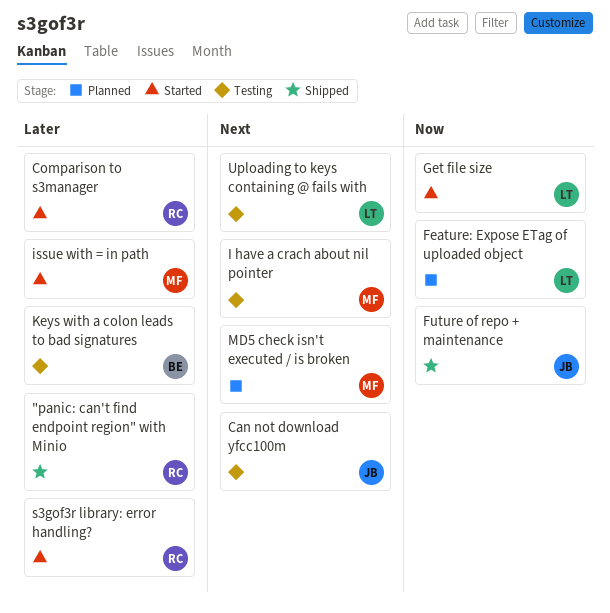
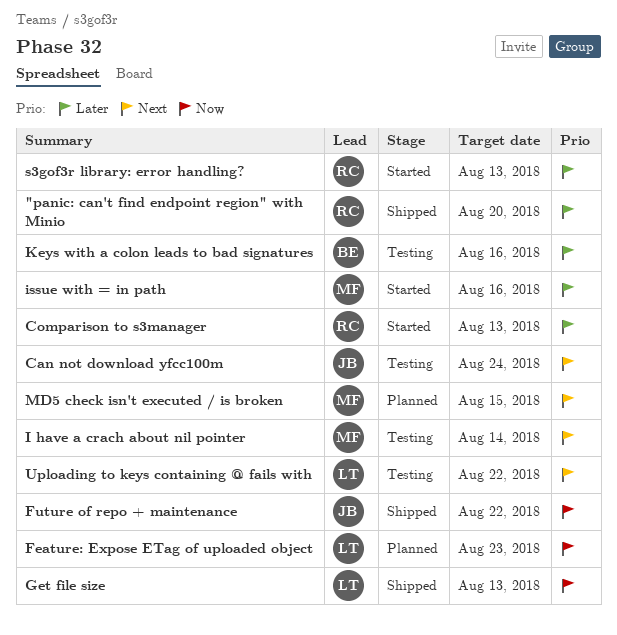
Get file size, status: Started -> Shipped

